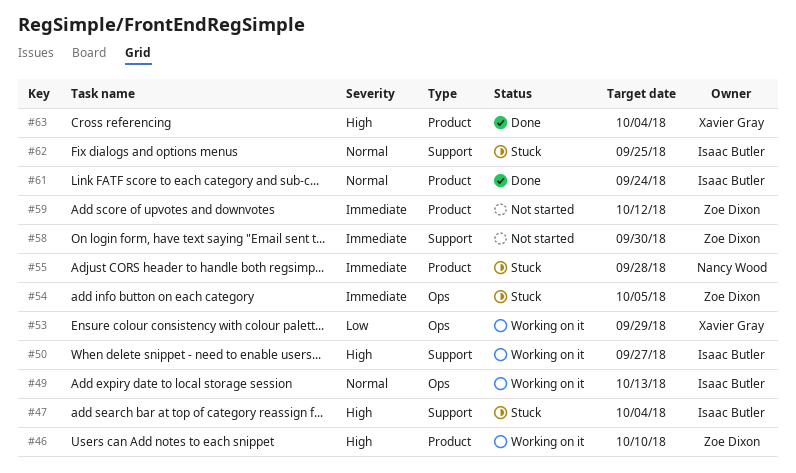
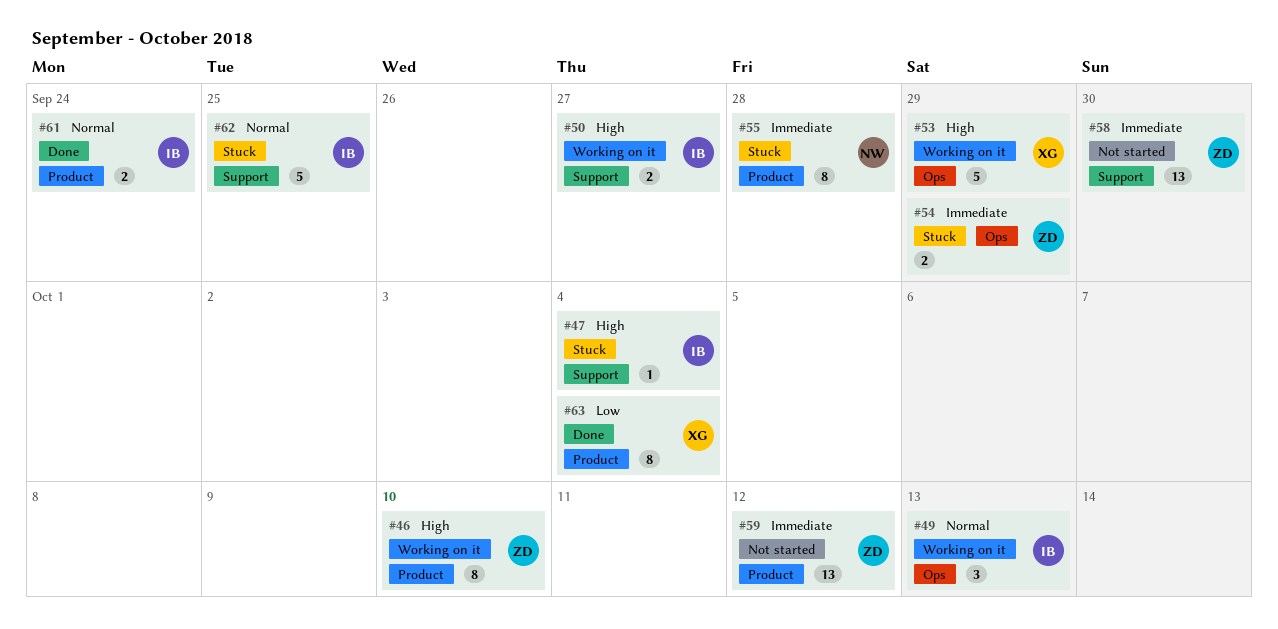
#53, priority: Low -> High
#54, due: Oct 5 -> Sep 29
#63, priority: High -> Low

